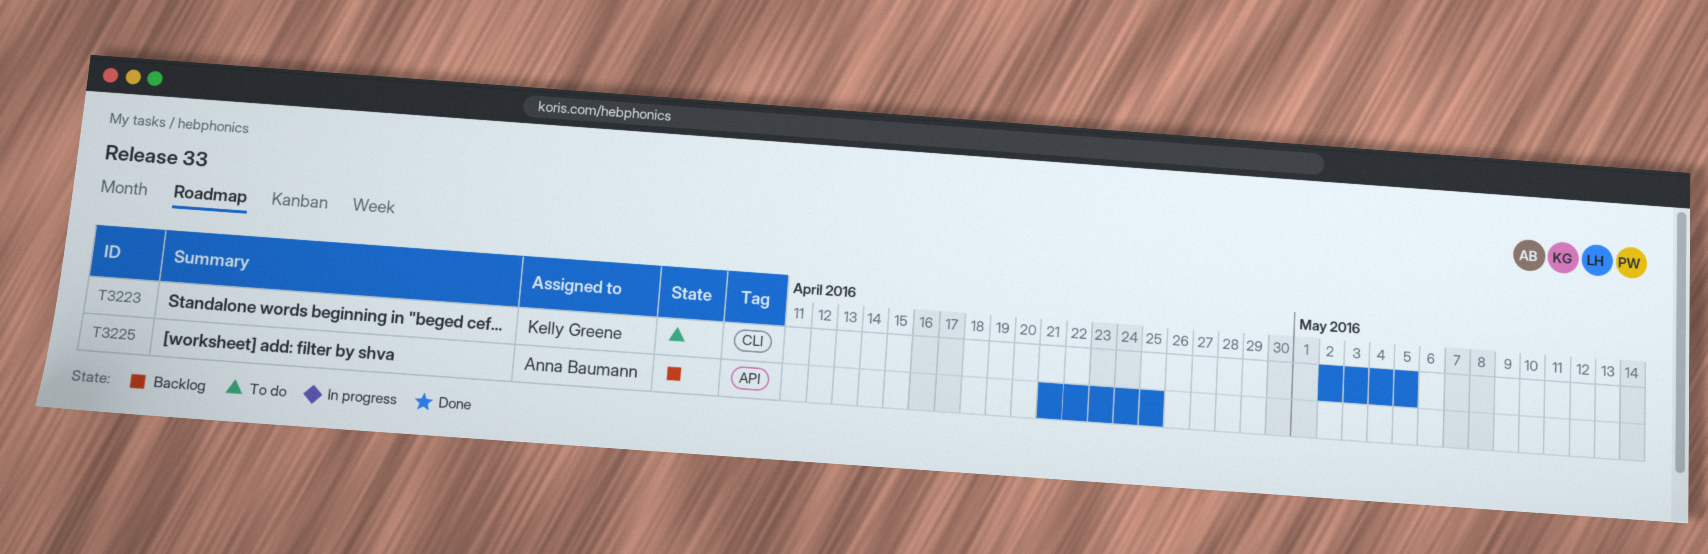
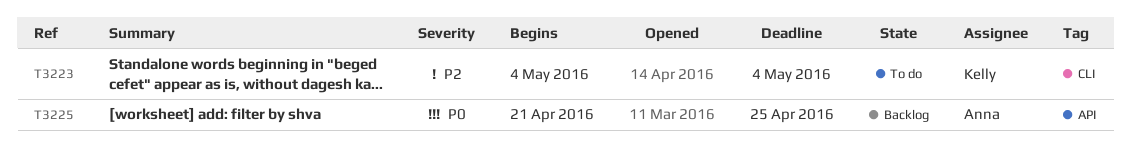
T3223, start: May 2 -> May 4
T3223, due: May 5 -> May 4

